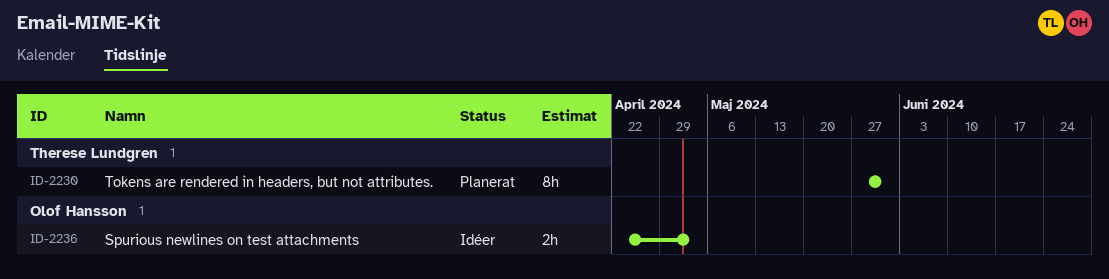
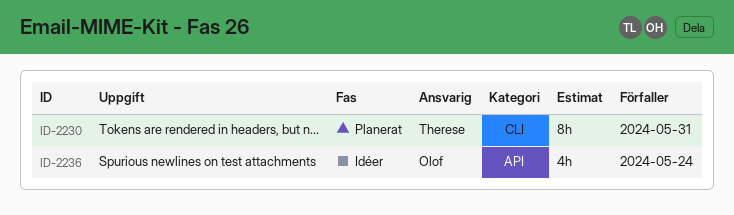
ID-2236, estimate: 2h -> 4h
ID-2236, due: May 3 -> May 24

